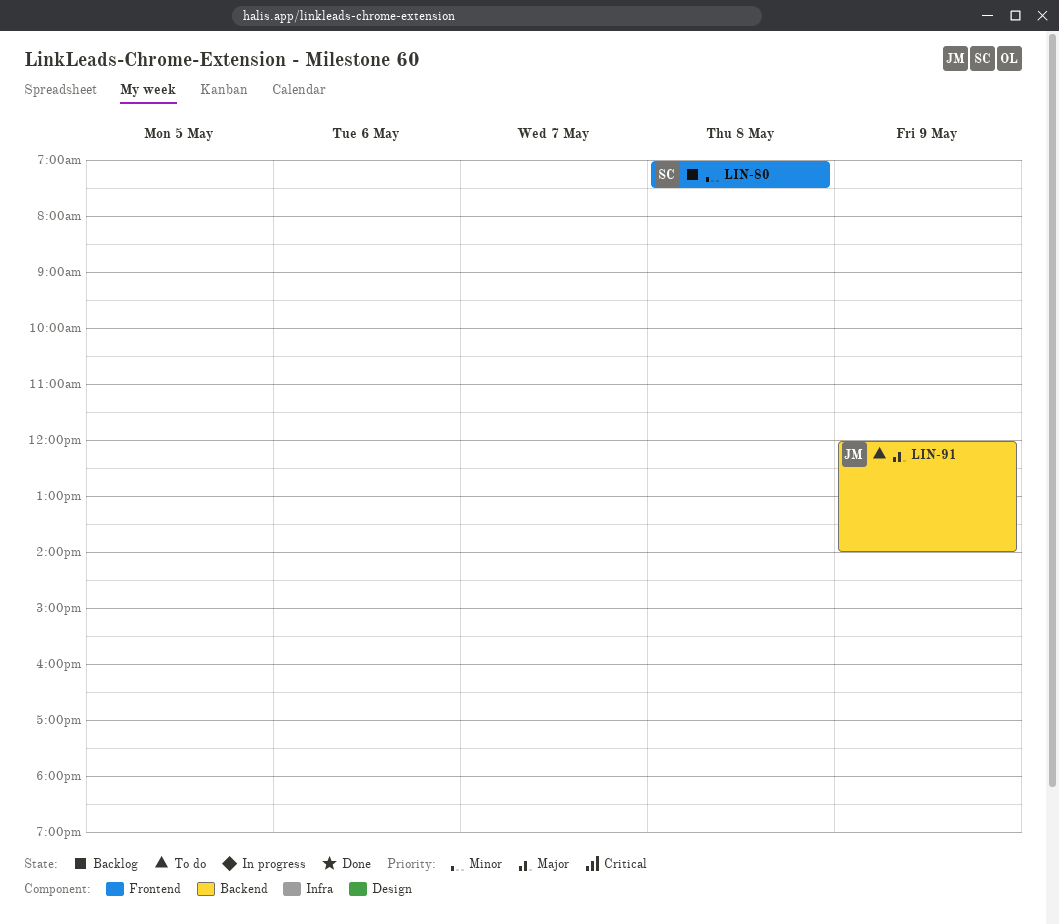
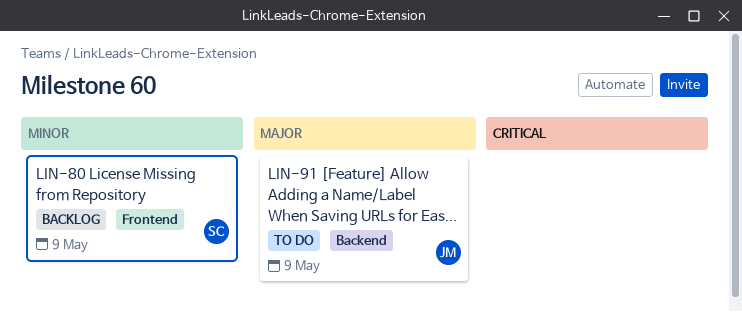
LIN-80, day: May 8 -> May 9

